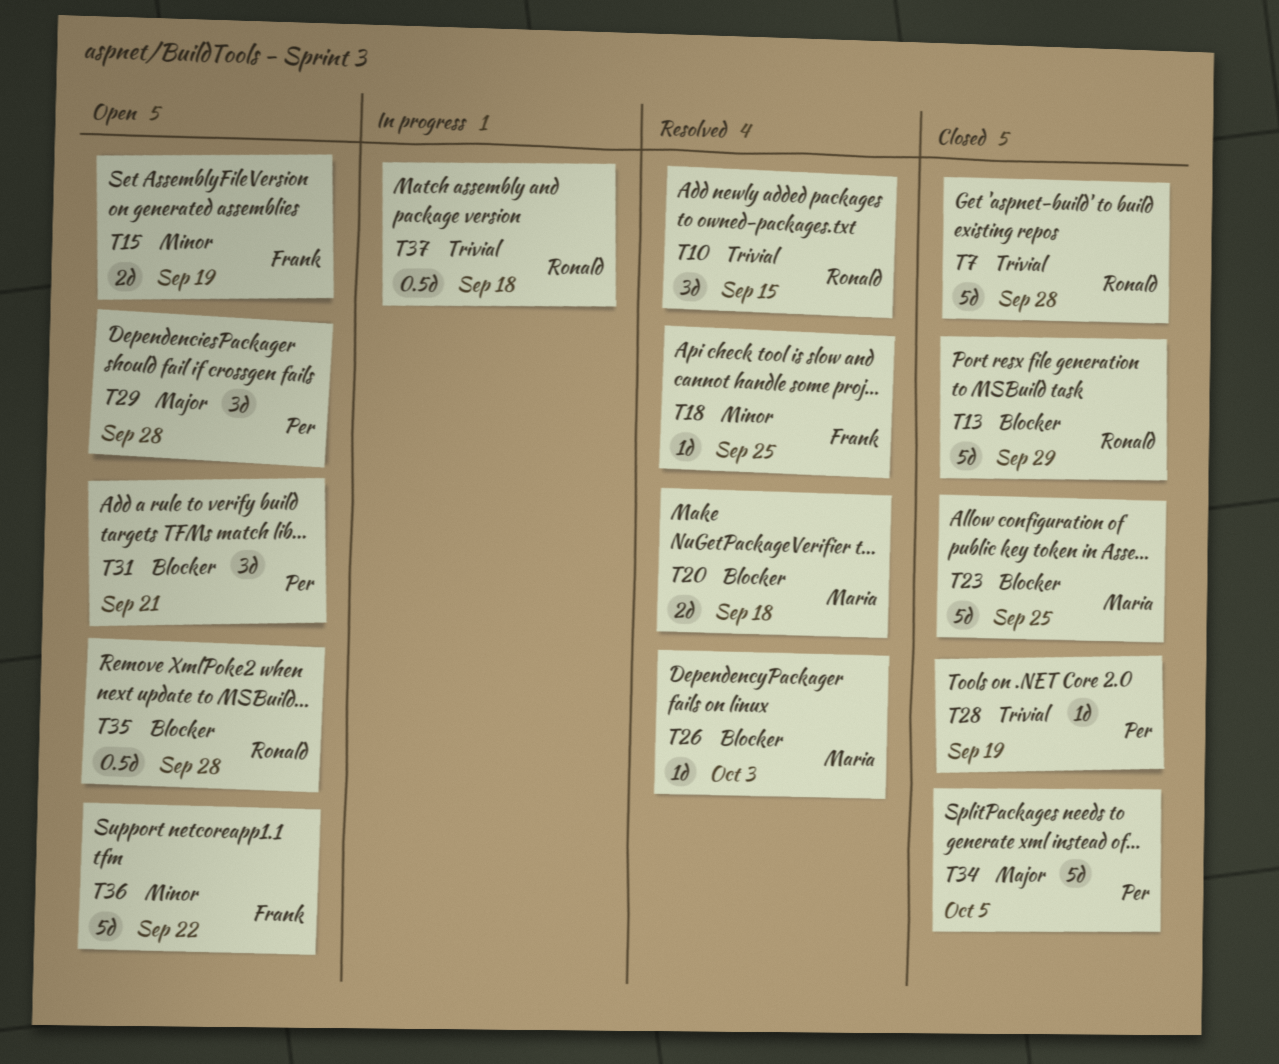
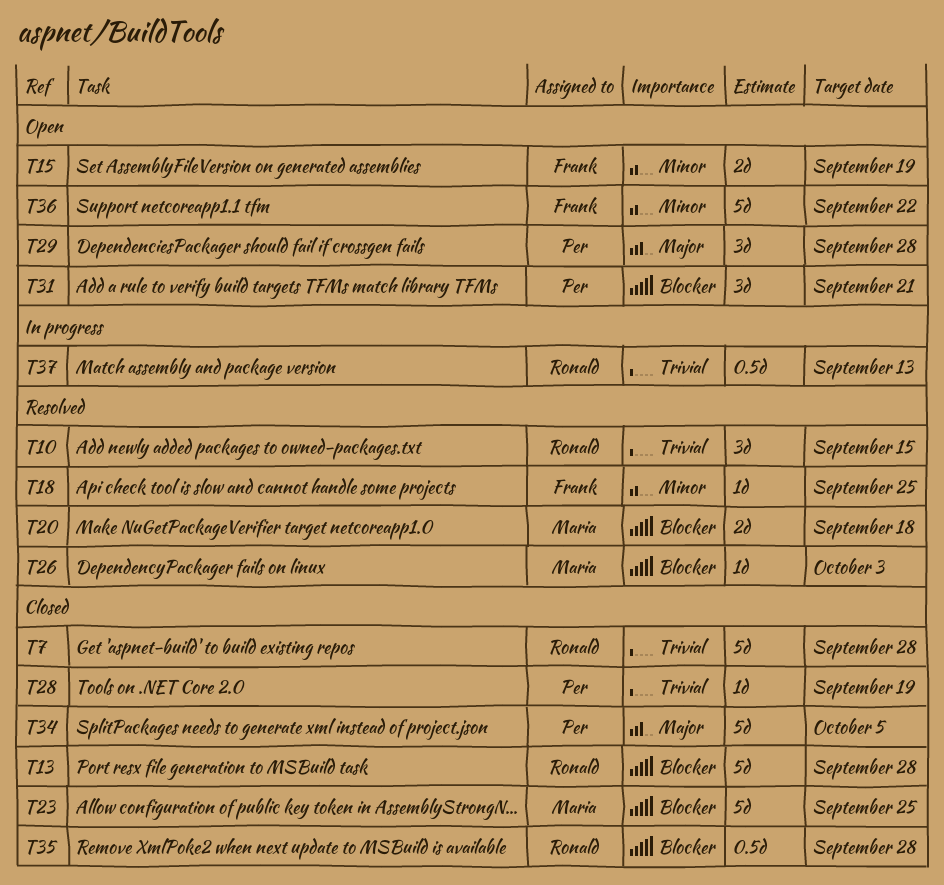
T13, due: Sep 29 -> Sep 28
T35, status: Open -> Closed
T37, due: Sep 18 -> Sep 13

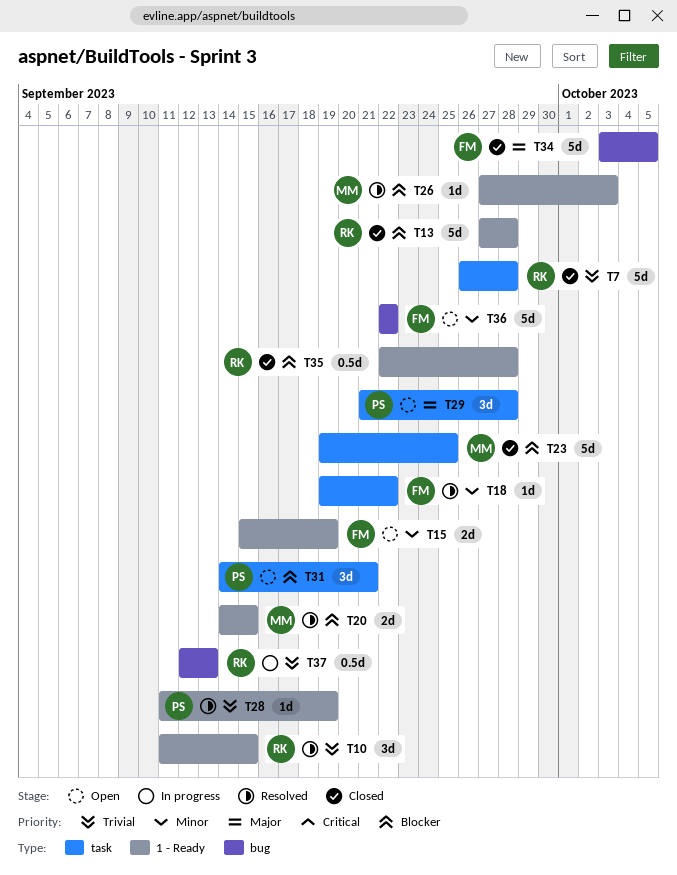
T18, due: Sep 25 -> Sep 22
T20, due: Sep 18 -> Sep 15
T28, status: Closed -> Resolved
T34, owner: Per -> Frank

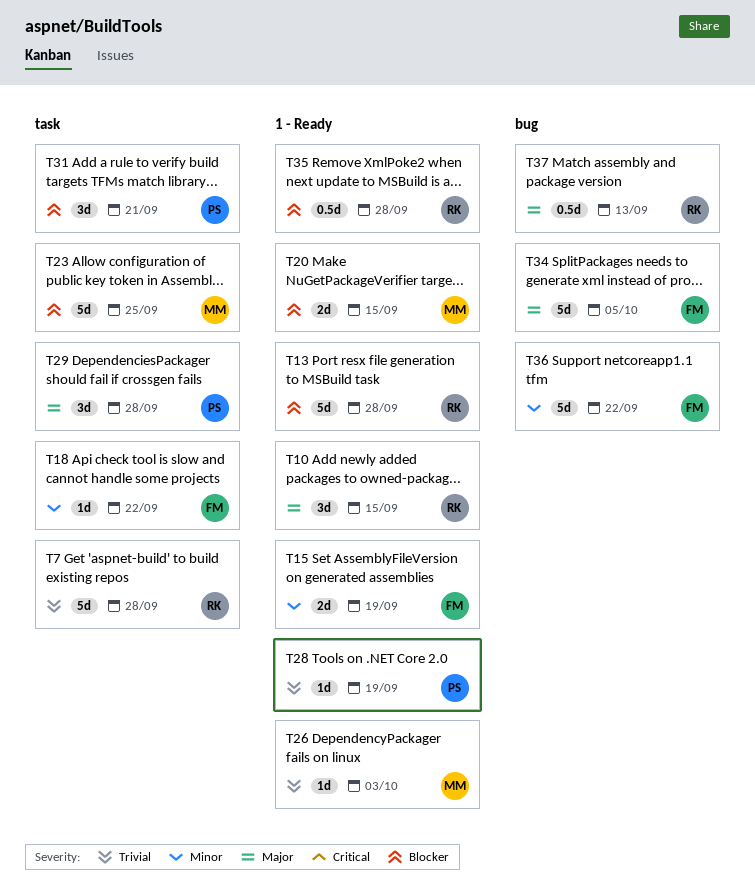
T10, priority: Trivial -> Major
T26, priority: Blocker -> Trivial
T37, priority: Trivial -> Major

